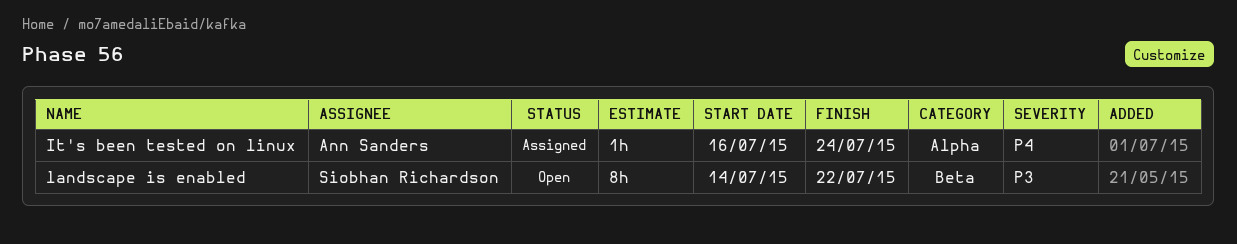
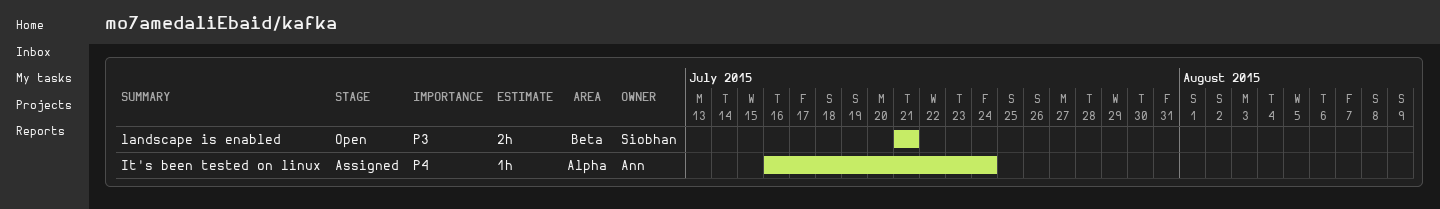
landscape is enabled, estimate: 8h -> 2h
landscape is enabled, start: Jul 14 -> Jul 21
landscape is enabled, due: Jul 22 -> Jul 21

